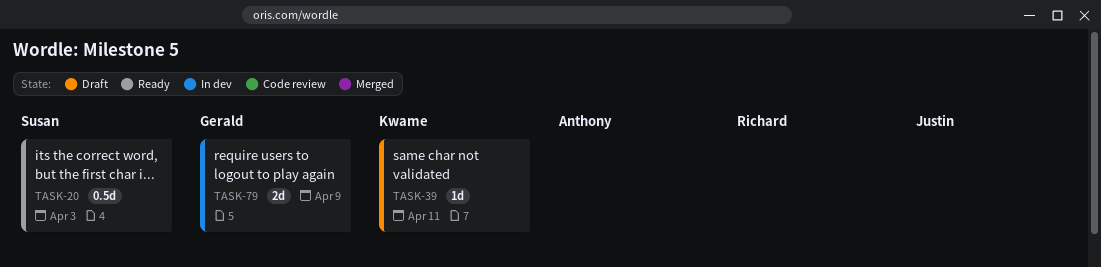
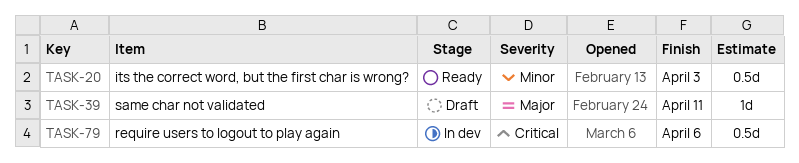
TASK-79, estimate: 2d -> 0.5d
TASK-79, due: Apr 9 -> Apr 6

